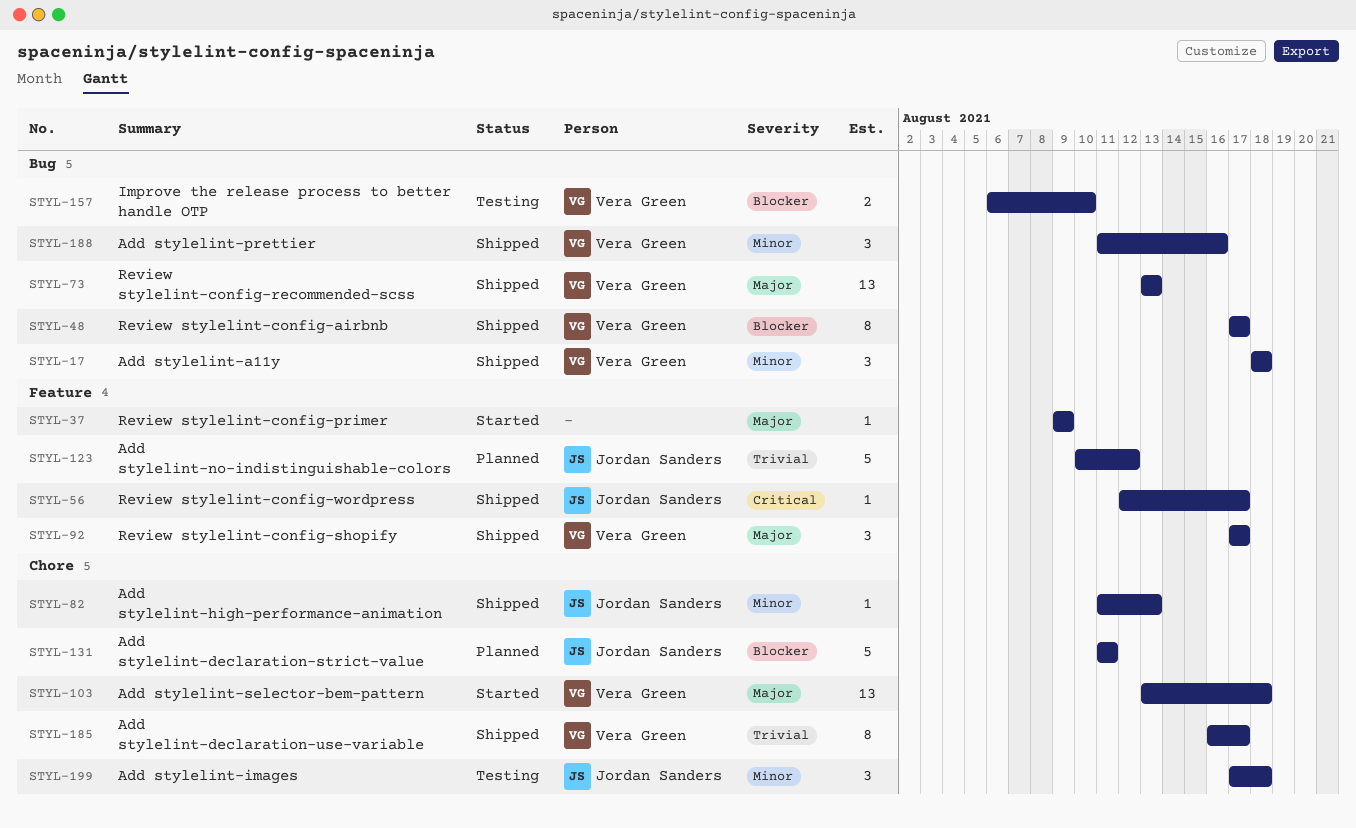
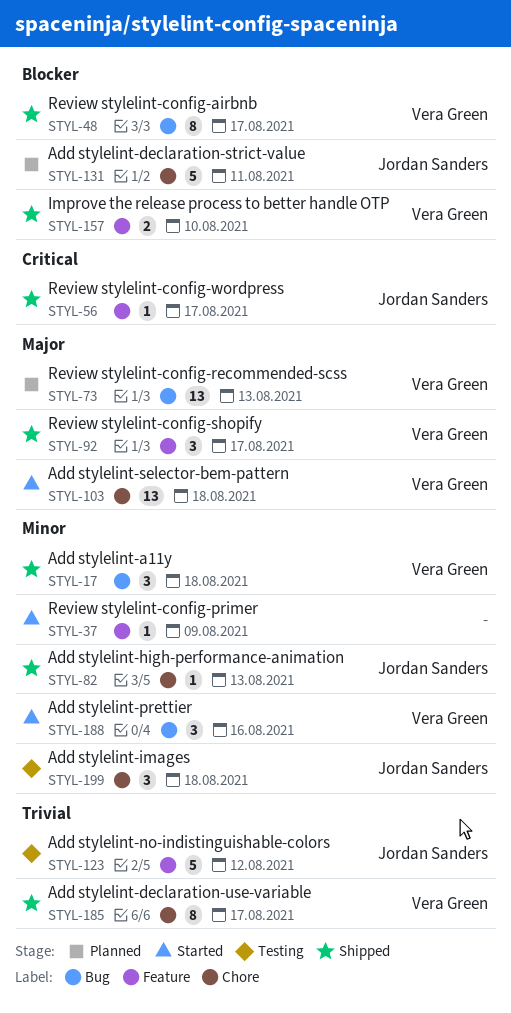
STYL-37, priority: Major -> Minor
STYL-73, status: Shipped -> Planned
STYL-123, status: Planned -> Testing
STYL-157, status: Testing -> Shipped
STYL-157, label: Bug -> Feature
STYL-188, status: Shipped -> Started

